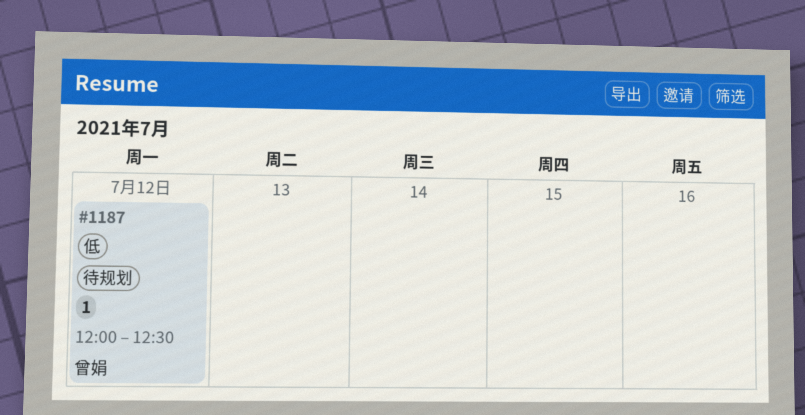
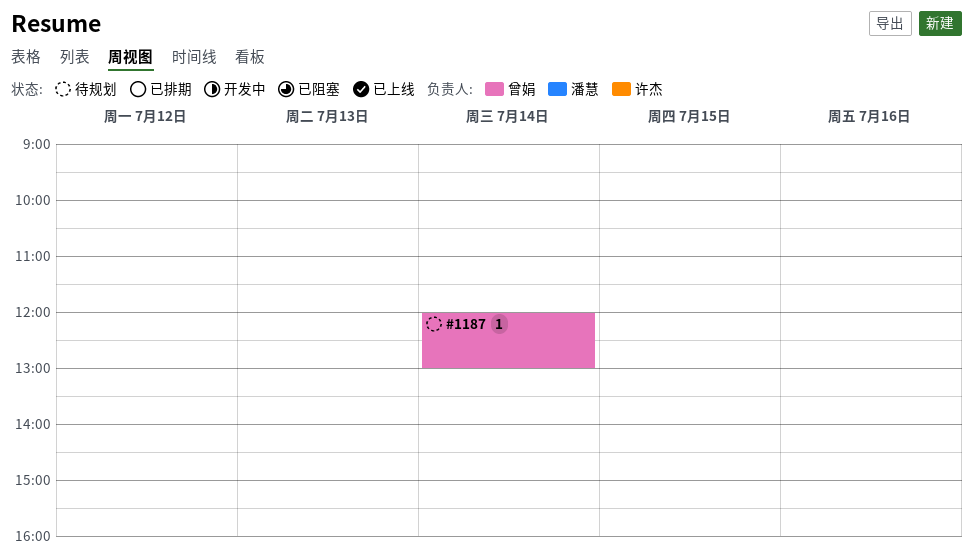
#1187, day: Jul 12 -> Jul 14
#1187, ends: 12:30 -> 13:00

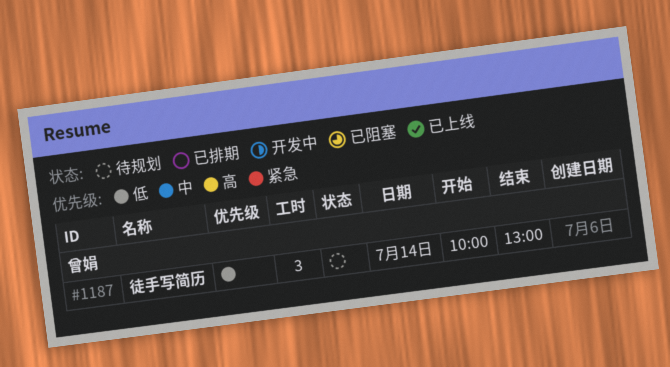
#1187, estimate: 1 -> 3
#1187, begins: 12:00 -> 10:00

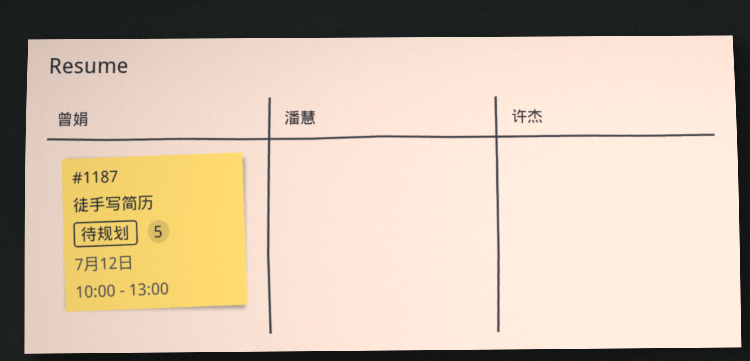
#1187, estimate: 3 -> 5
#1187, day: Jul 14 -> Jul 12

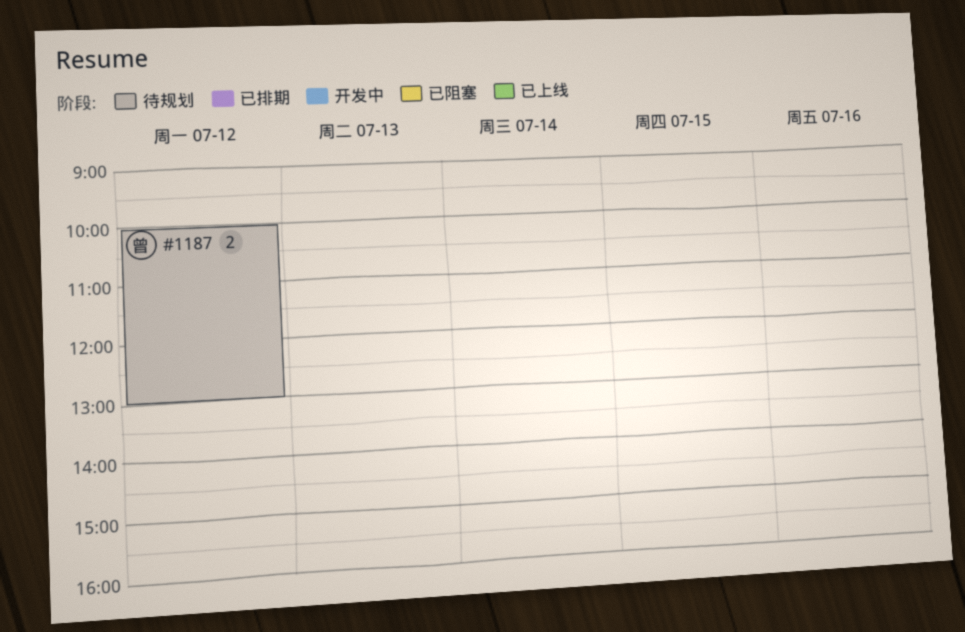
#1187, estimate: 5 -> 2

